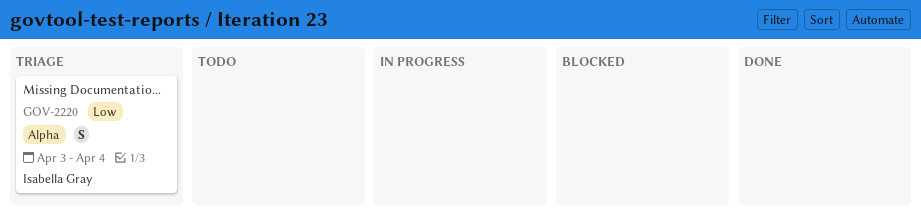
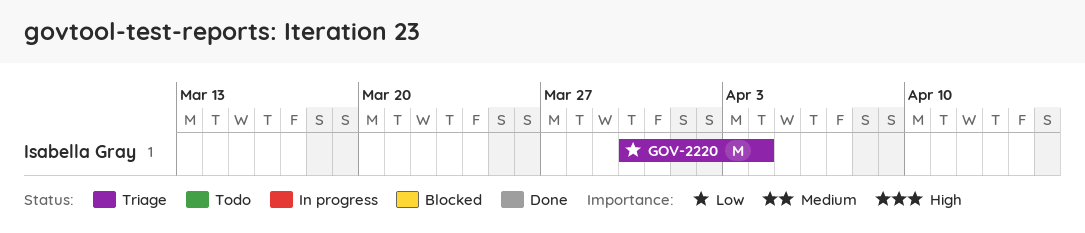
GOV-2220, estimate: S -> M
GOV-2220, start: Apr 3 -> Mar 30

